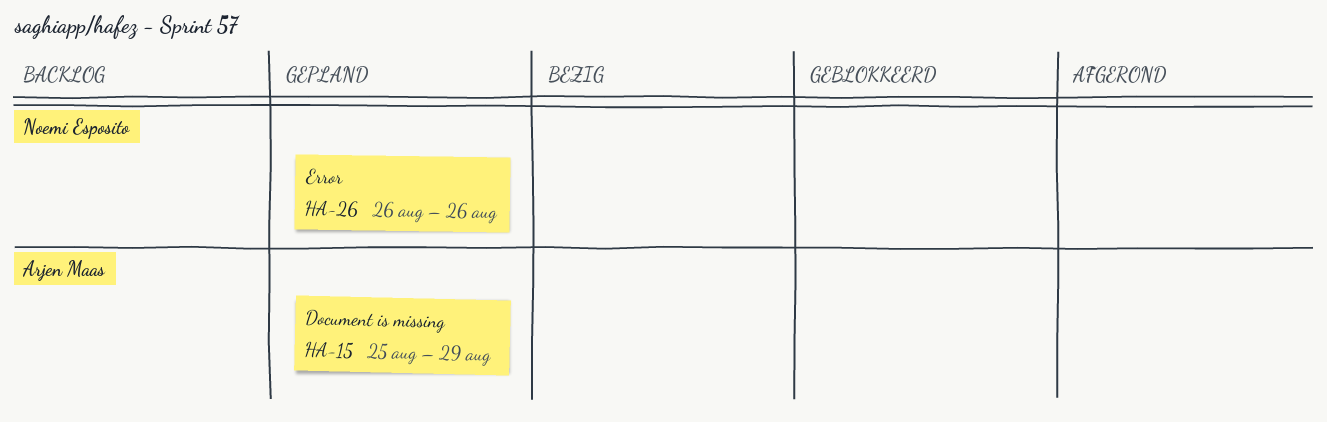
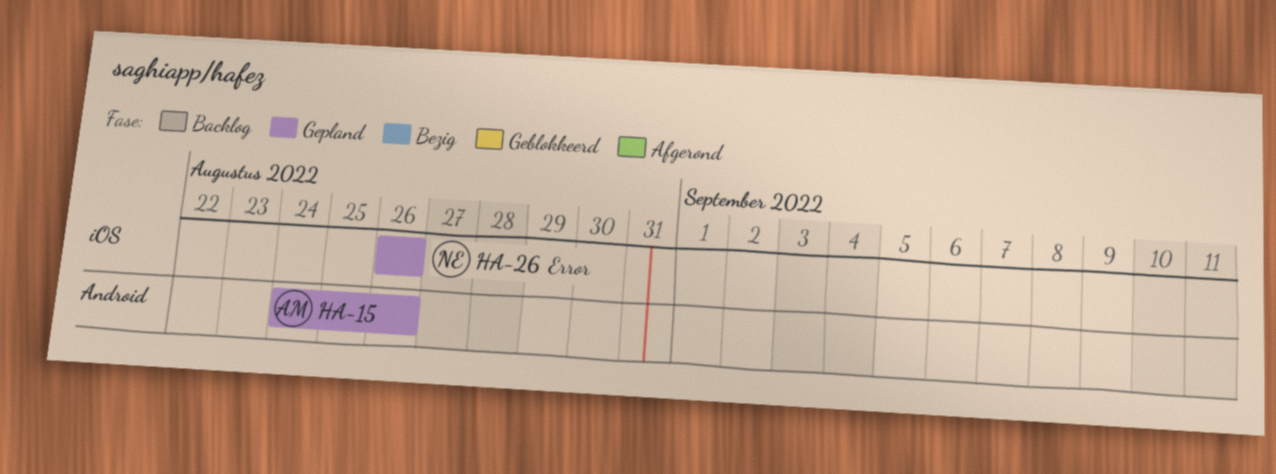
HA-15, start: Aug 25 -> Aug 24
HA-15, due: Aug 29 -> Aug 26

